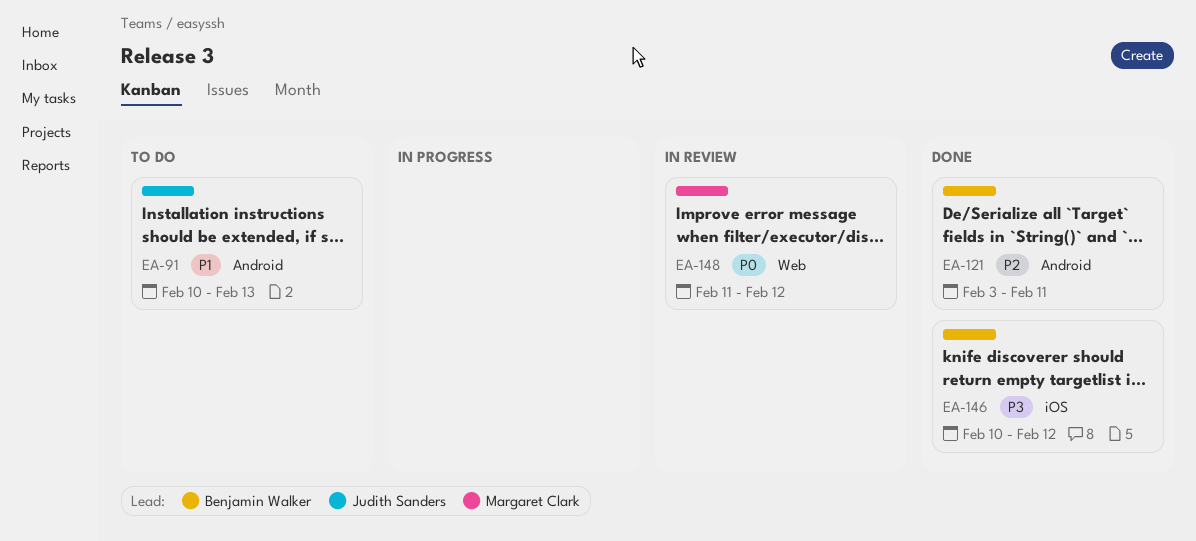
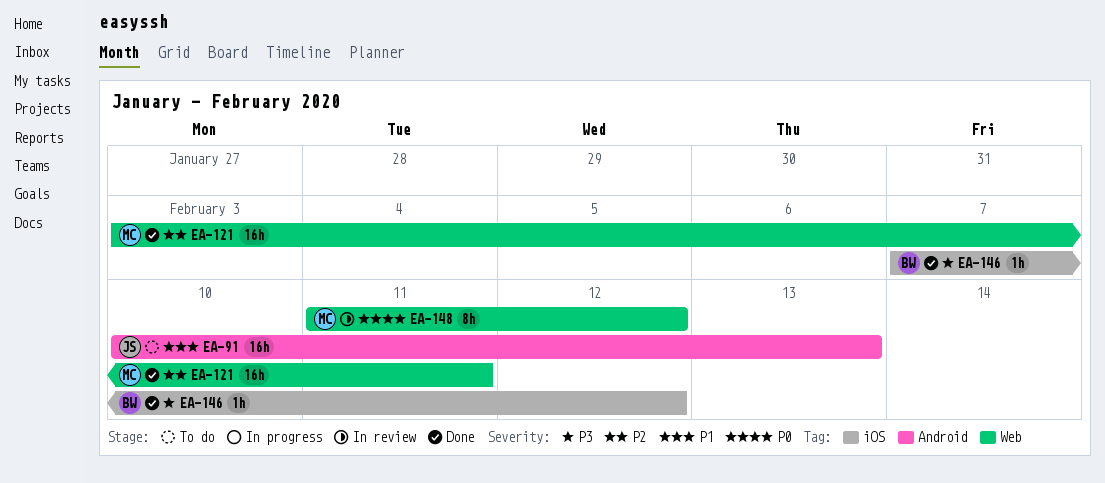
EA-121, owner: Benjamin Walker -> Margaret Clark
EA-121, label: Android -> Web
EA-146, start: Feb 10 -> Feb 7

